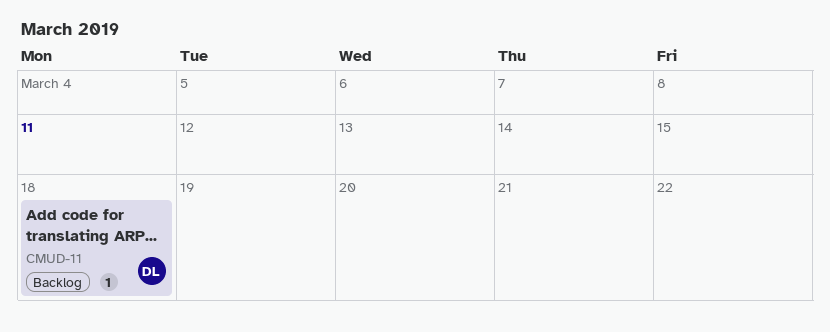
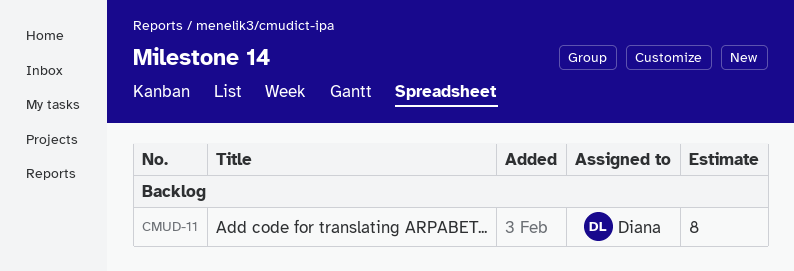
CMUD-11, estimate: 1 -> 8

